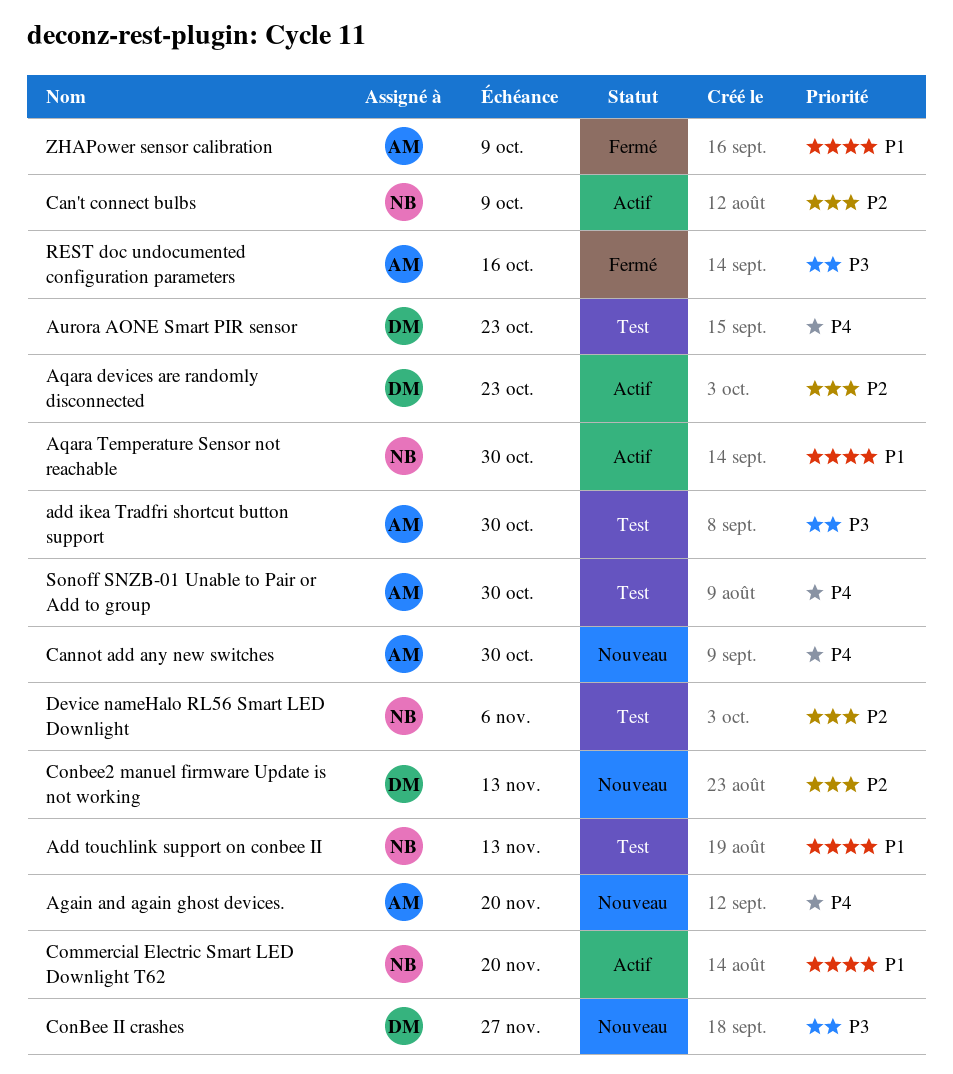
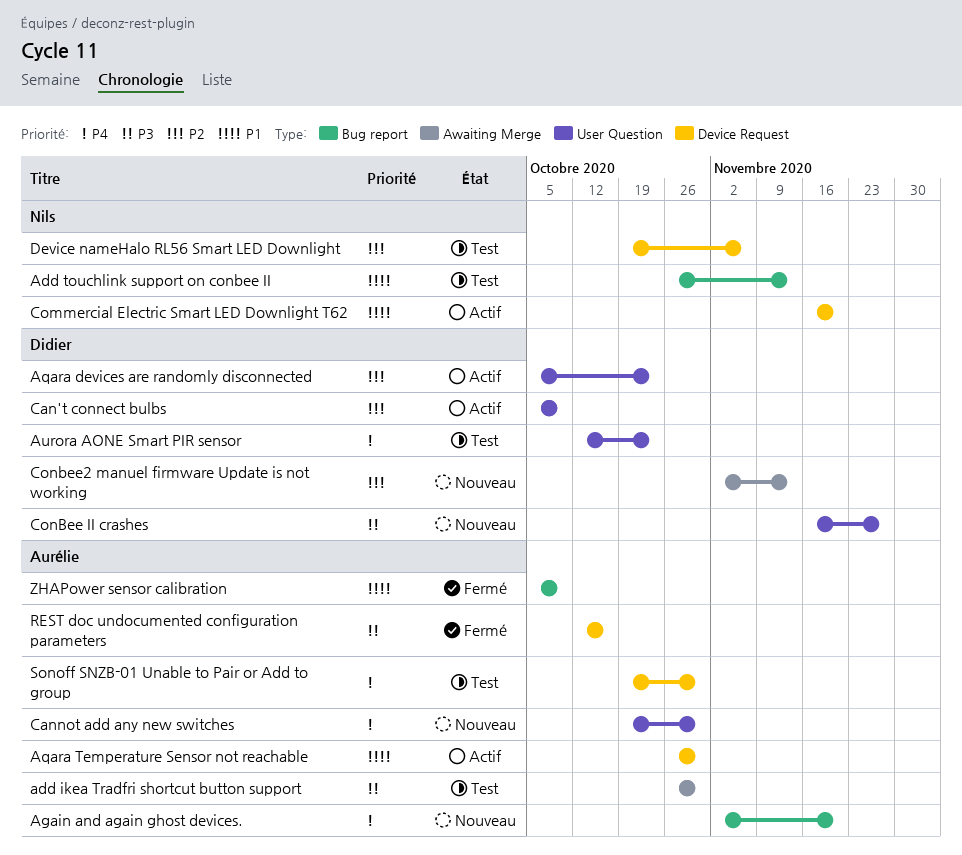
Aqara Temperature Sensor not reachable, owner: Nils -> Aurélie
Can't connect bulbs, owner: Nils -> Didier

